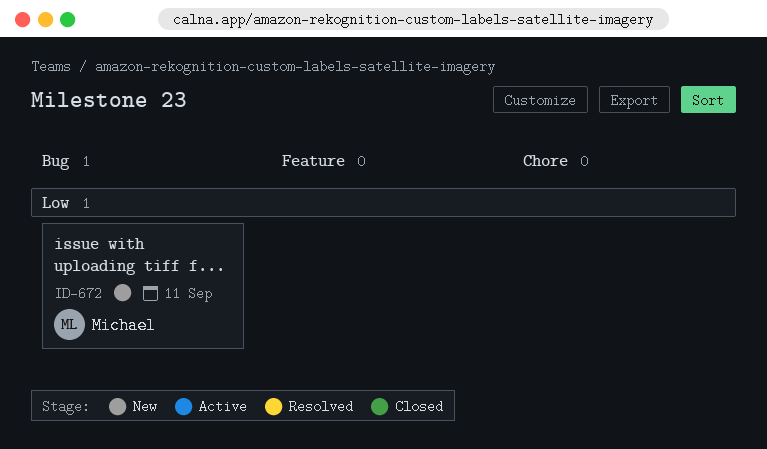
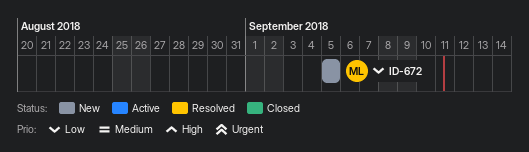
ID-672, due: Sep 11 -> Sep 5

